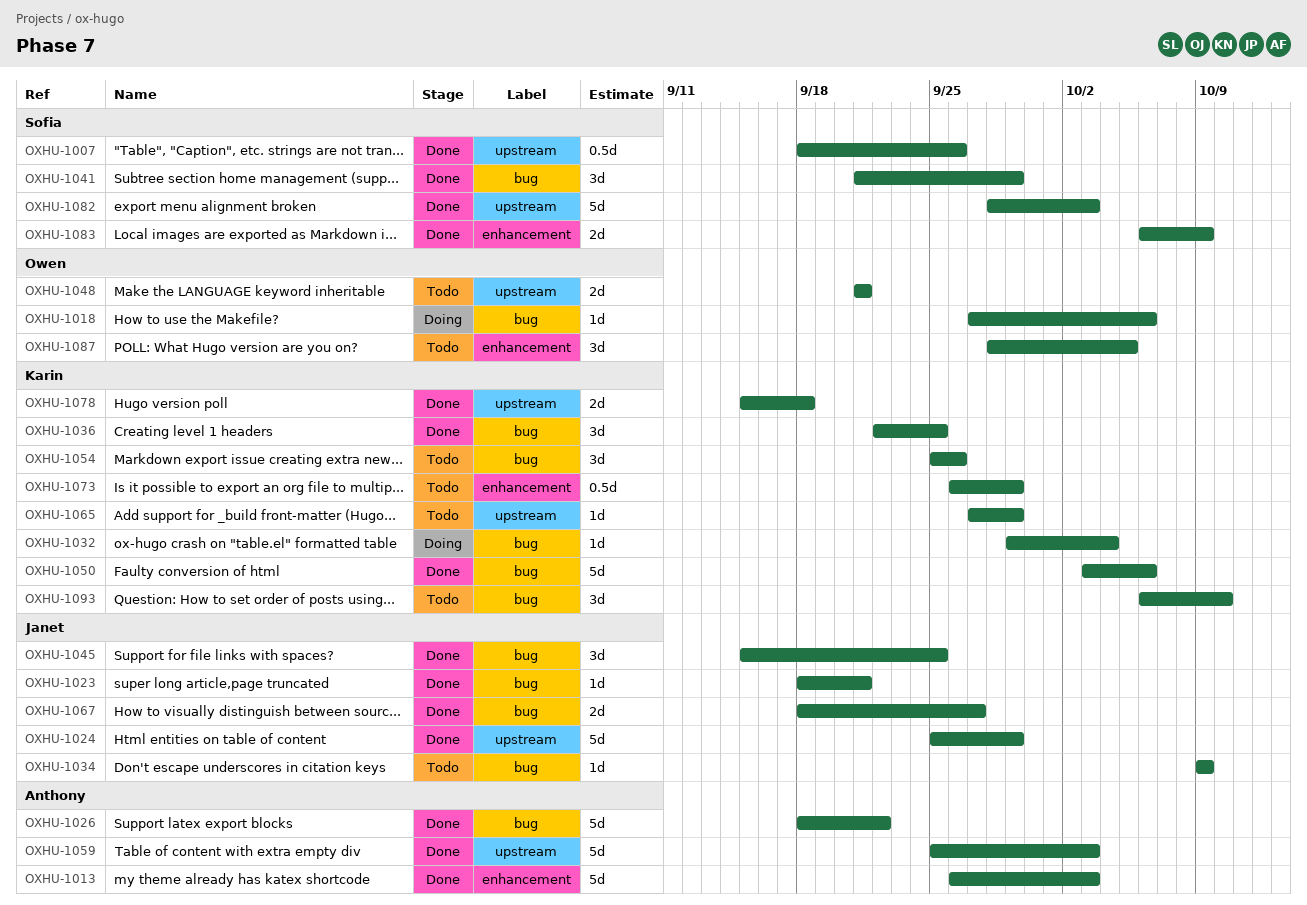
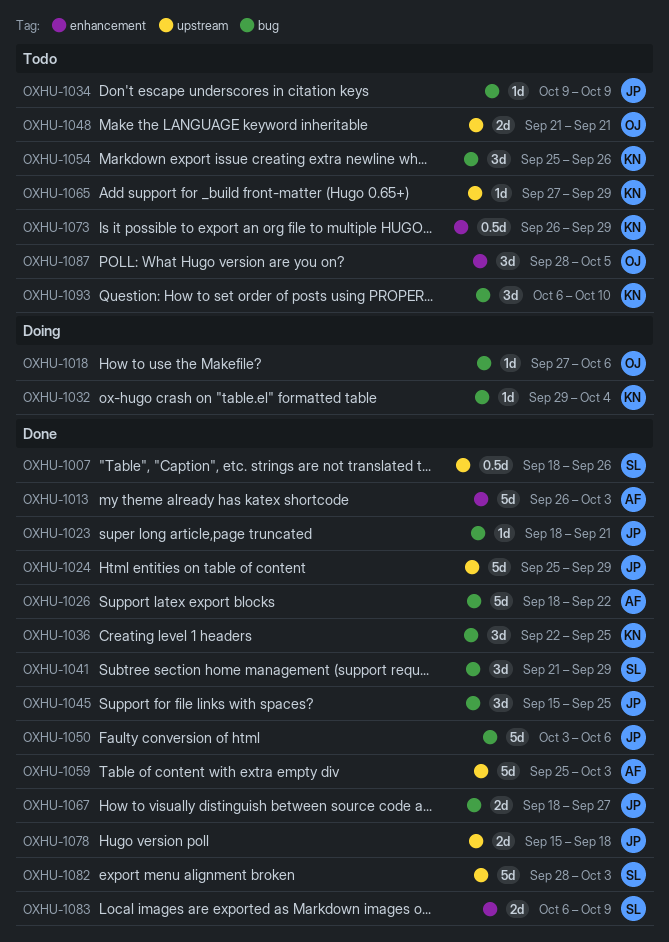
OXHU-1050, owner: Karin -> Janet
OXHU-1078, owner: Karin -> Janet

